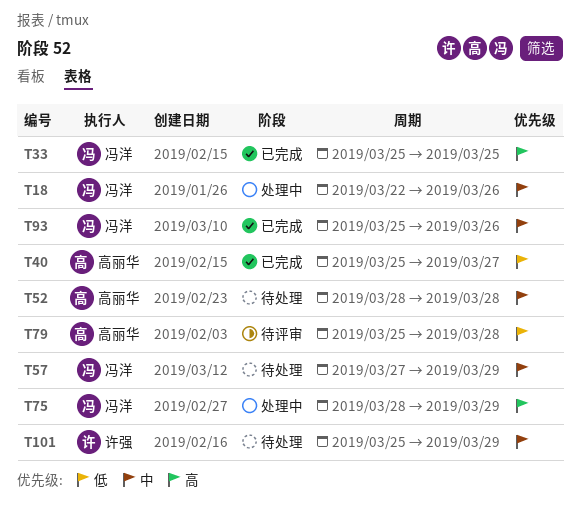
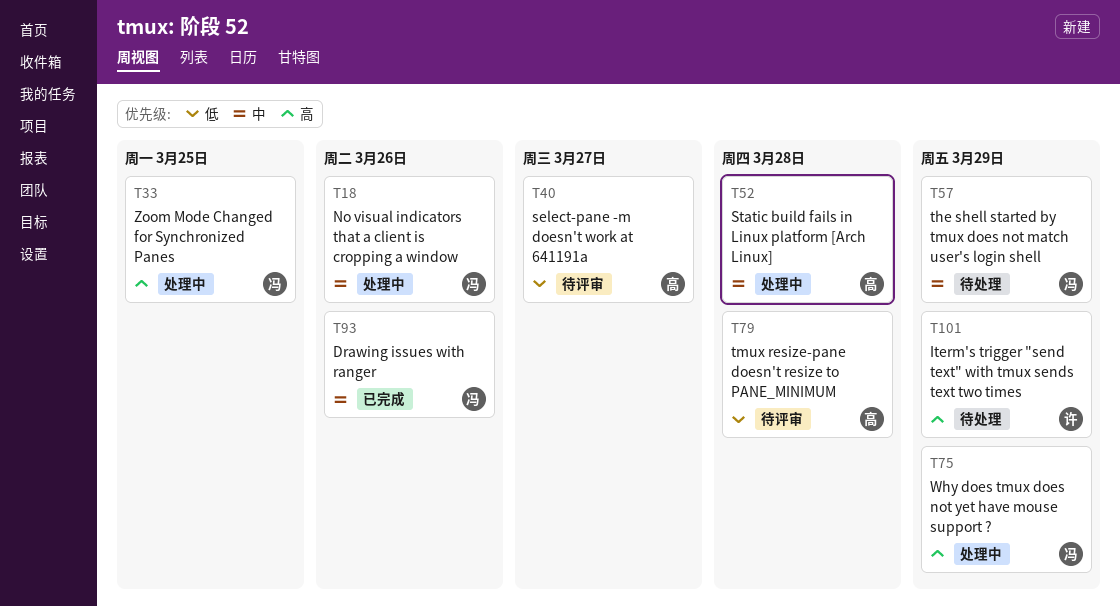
T33, status: 已完成 -> 处理中
T40, status: 已完成 -> 待评审
T52, status: 待处理 -> 处理中
T101, priority: 中 -> 高

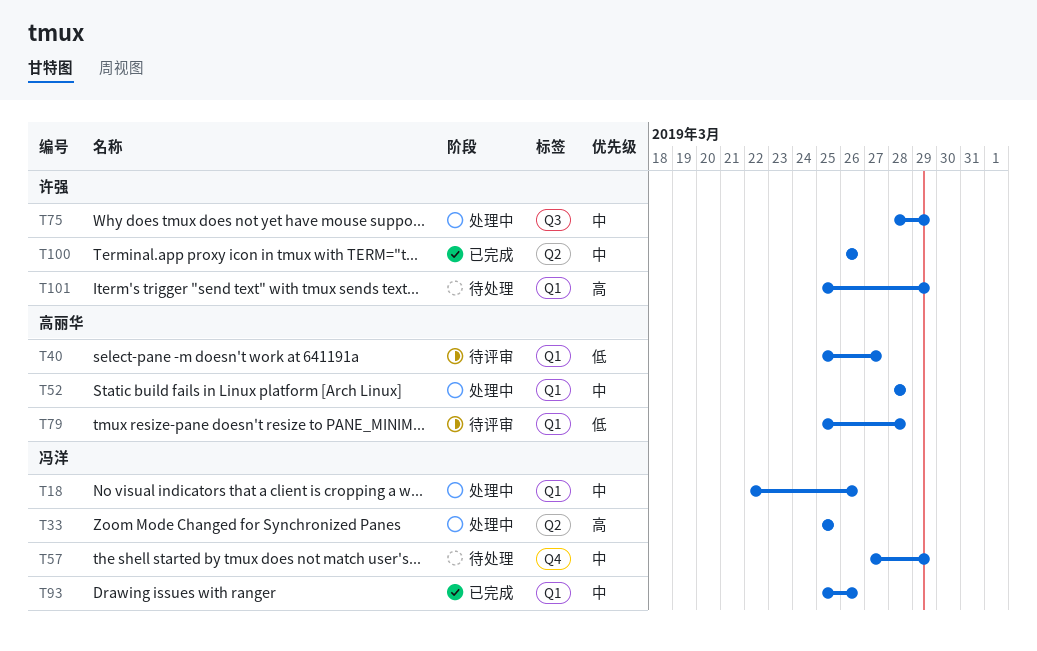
T75, owner: 冯洋 -> 许强
T75, priority: 高 -> 中
T100: none -> present

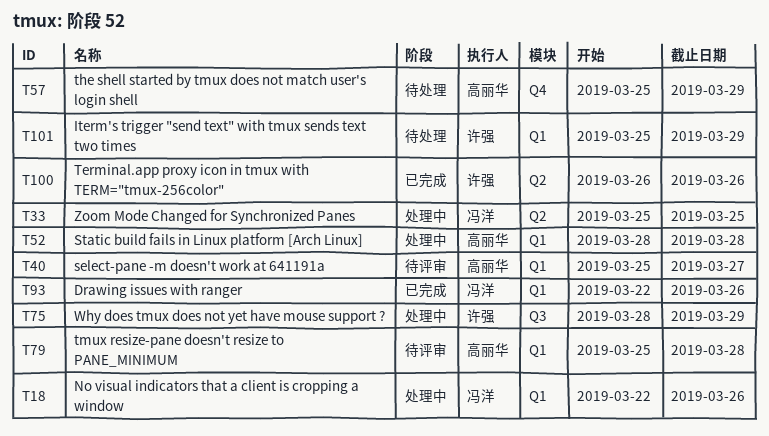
T57, owner: 冯洋 -> 高丽华
T57, start: Mar 27 -> Mar 25
T93, start: Mar 25 -> Mar 22

